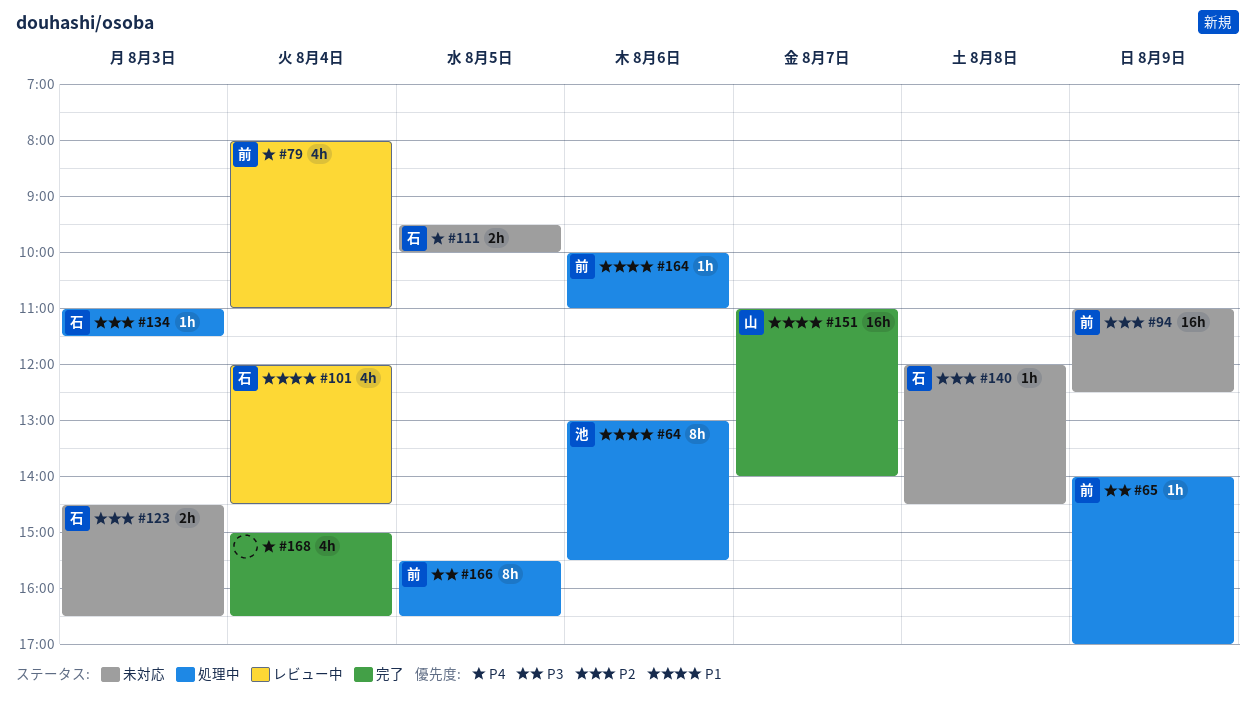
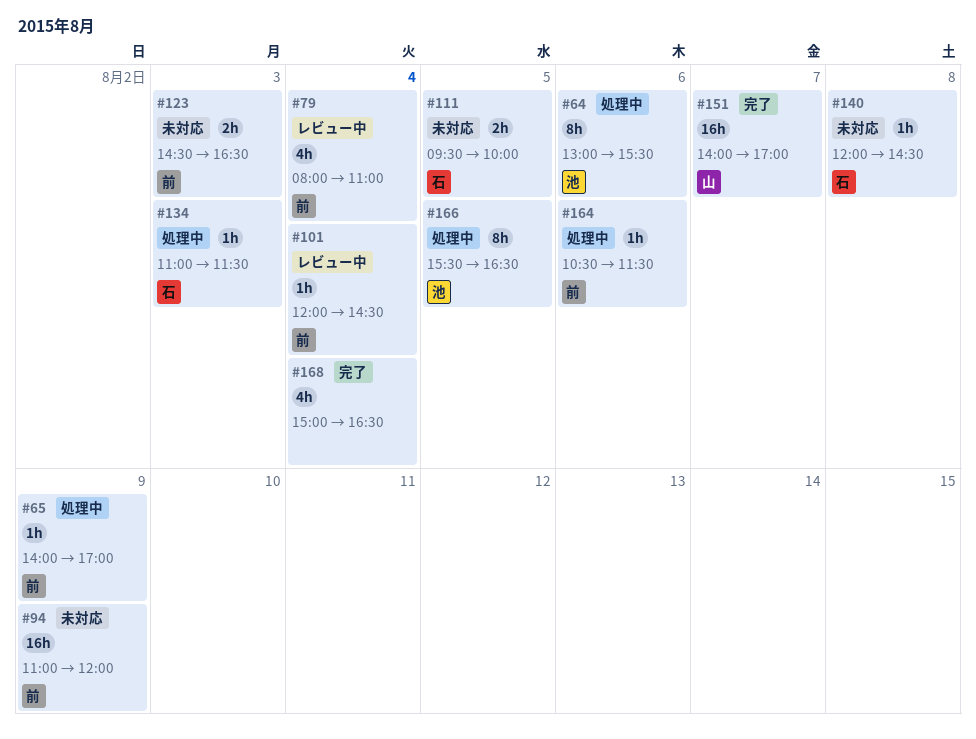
#94, ends: 12:30 -> 12:00
#101, owner: 石 -> 前
#101, estimate: 4h -> 1h
#123, owner: 石 -> 前
#151, begins: 11:00 -> 14:00
#151, ends: 14:00 -> 17:00
#164, begins: 10:00 -> 10:30
#164, ends: 11:00 -> 11:30
#166, owner: 前 -> 池

